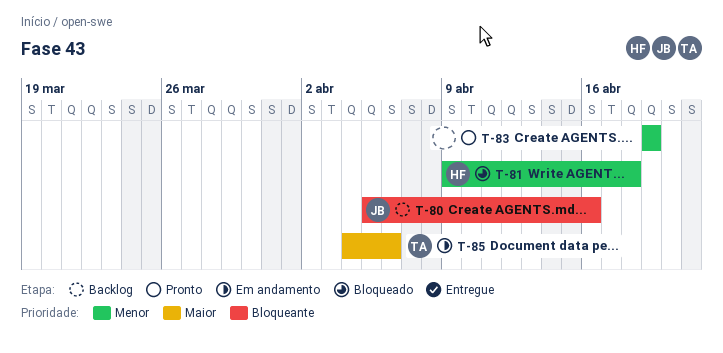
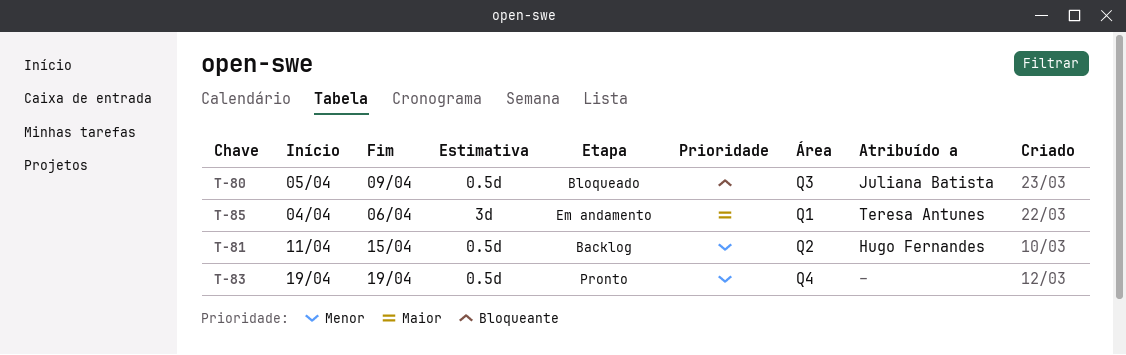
T-80, status: Backlog -> Bloqueado
T-80, due: Apr 16 -> Apr 9
T-81, status: Bloqueado -> Backlog
T-81, start: Apr 9 -> Apr 11
T-81, due: Apr 18 -> Apr 15

